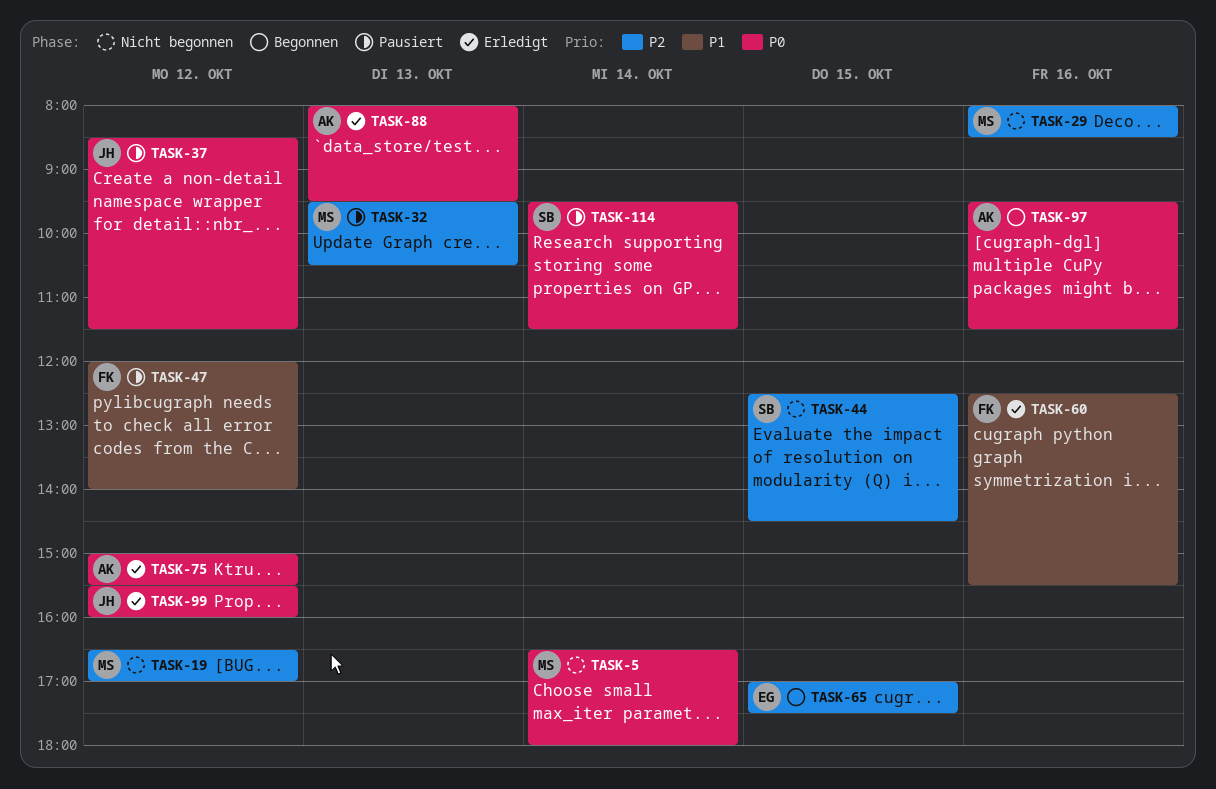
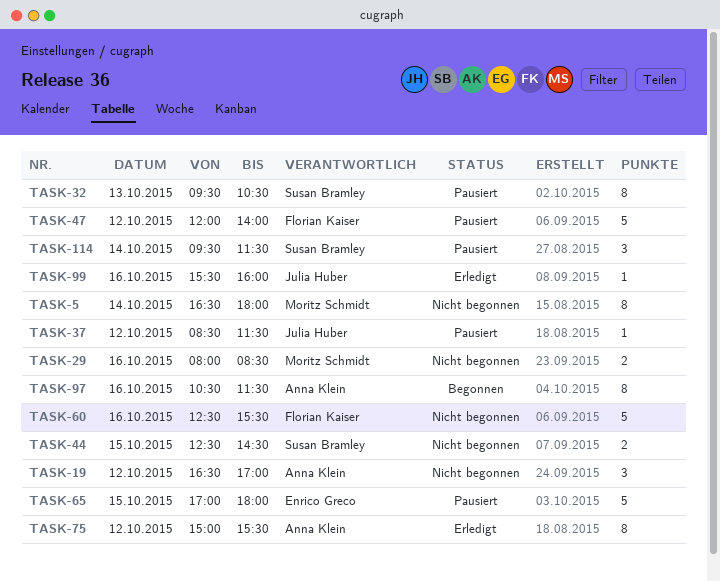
TASK-19, owner: Moritz Schmidt -> Anna Klein
TASK-32, owner: Moritz Schmidt -> Susan Bramley
TASK-60, status: Erledigt -> Nicht begonnen
TASK-65, status: Begonnen -> Pausiert
TASK-65, ends: 17:30 -> 18:00
TASK-88: present -> none
TASK-97, begins: 09:30 -> 10:30
TASK-99, day: Oct 12 -> Oct 16

